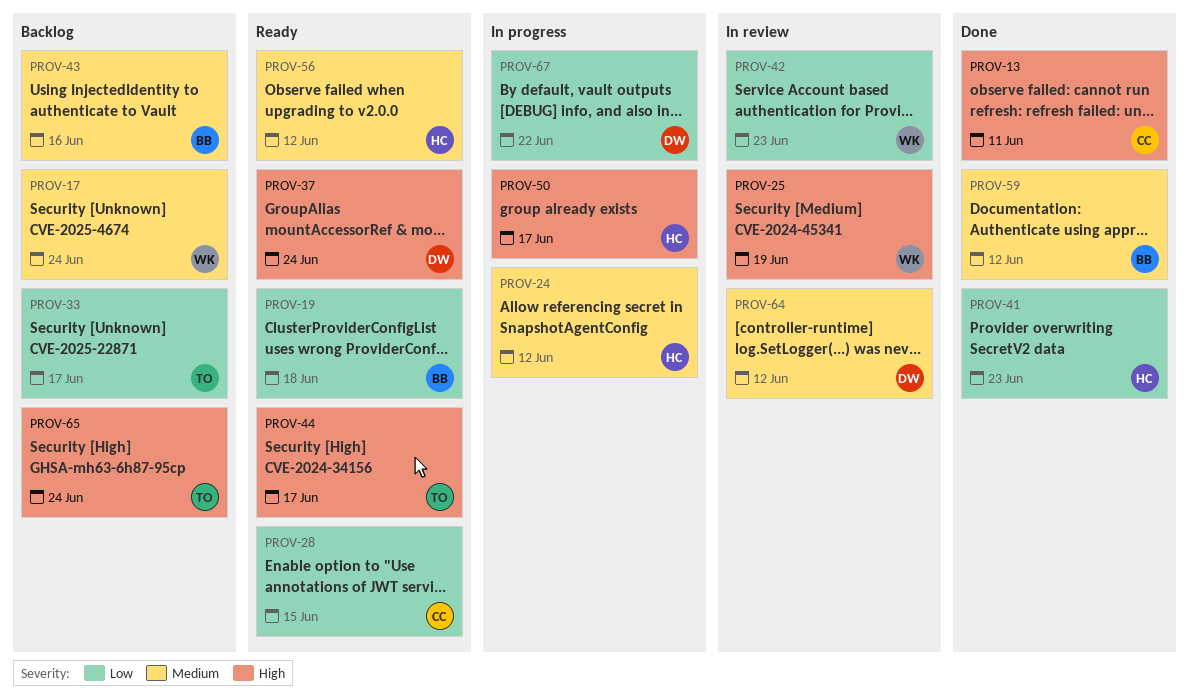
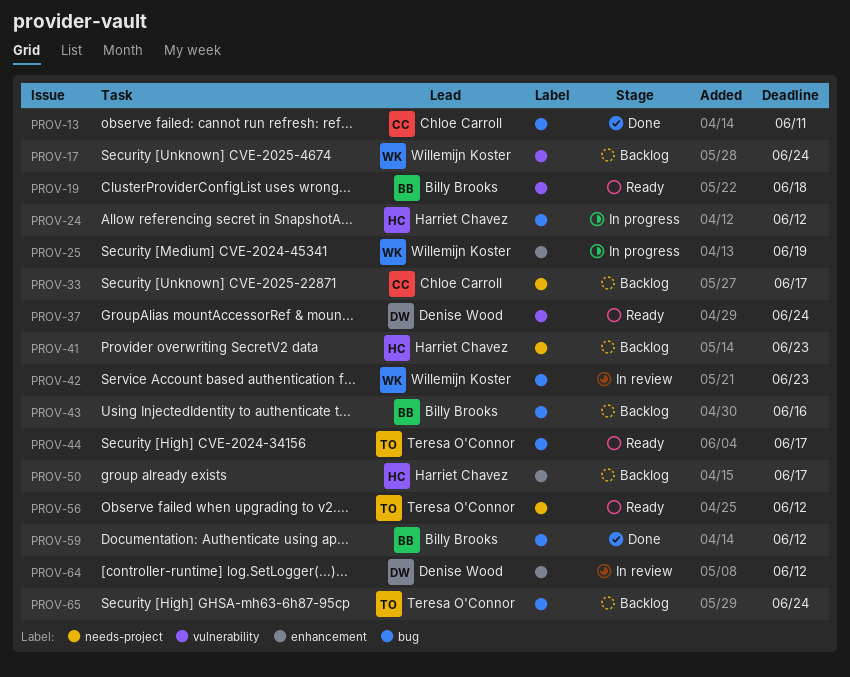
PROV-25, status: In review -> In progress
PROV-28: present -> none
PROV-33, owner: Teresa O'Connor -> Chloe Carroll
PROV-41, status: Done -> Backlog
PROV-50, status: In progress -> Backlog
PROV-56, owner: Harriet Chavez -> Teresa O'Connor
PROV-67: present -> none

